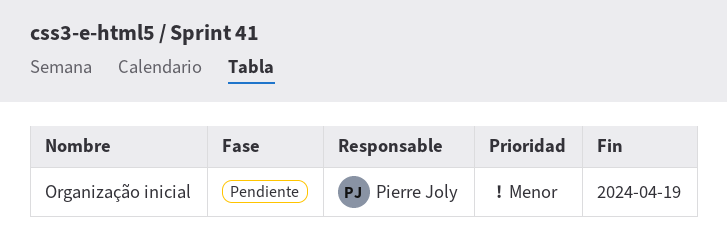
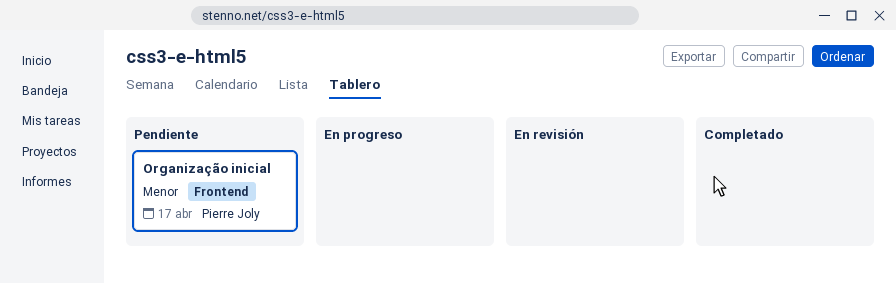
Organização inicial, due: Apr 19 -> Apr 17

